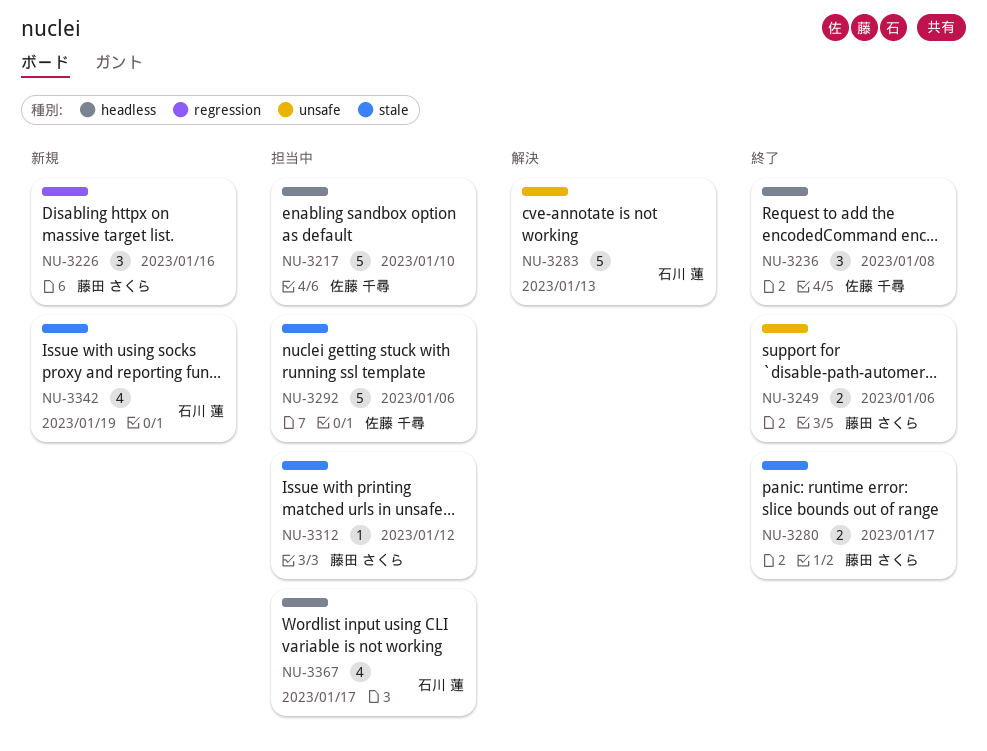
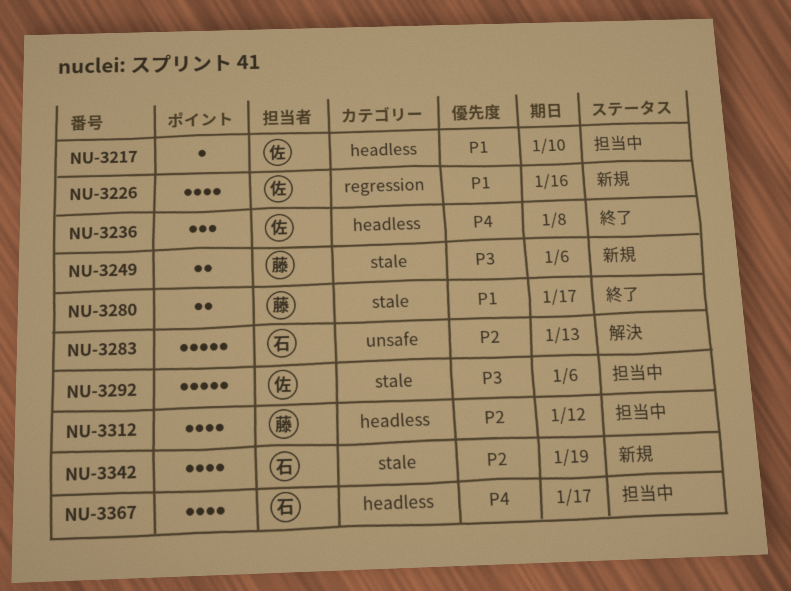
NU-3217, estimate: 5 -> 1
NU-3226, owner: 藤田 さくら -> 佐藤 千尋
NU-3226, estimate: 3 -> 4
NU-3249, status: 終了 -> 新規
NU-3249, label: unsafe -> stale
NU-3312, label: stale -> headless
NU-3312, estimate: 1 -> 4

